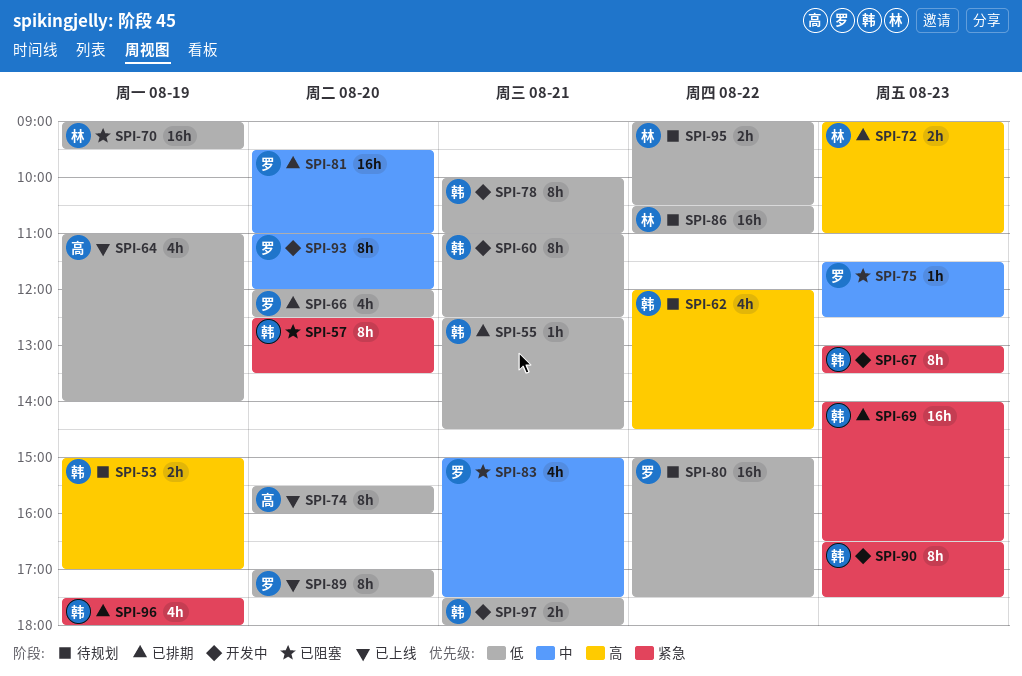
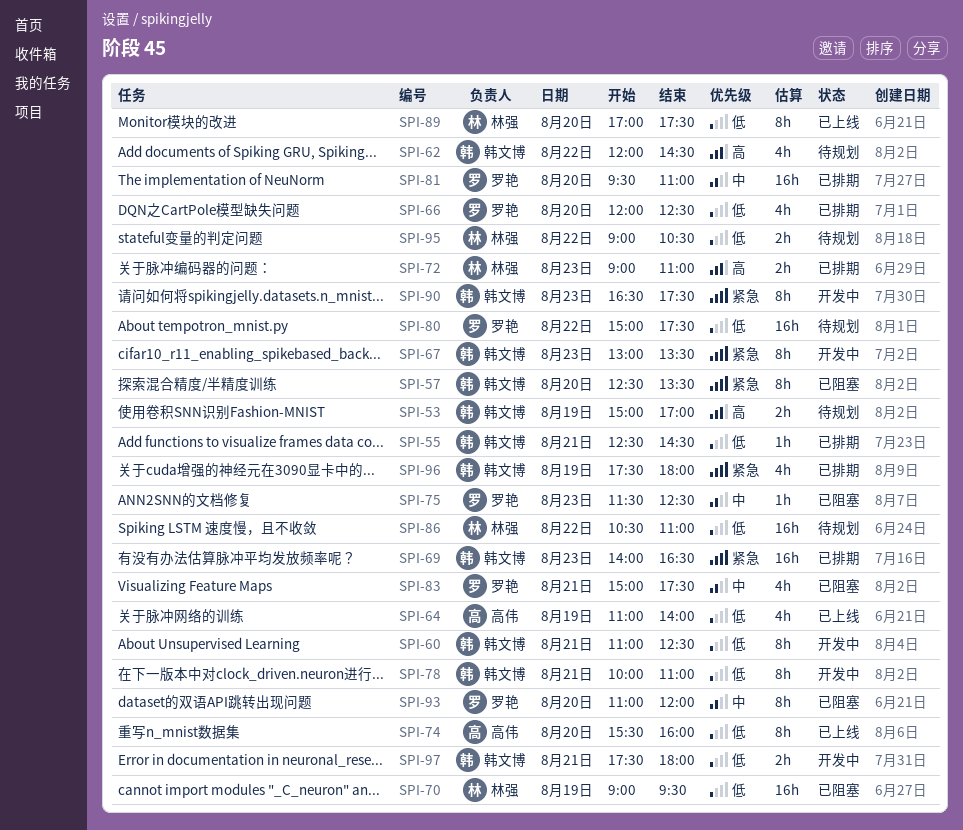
SPI-89, owner: 罗艳 -> 林强
SPI-93, status: 开发中 -> 已阻塞

